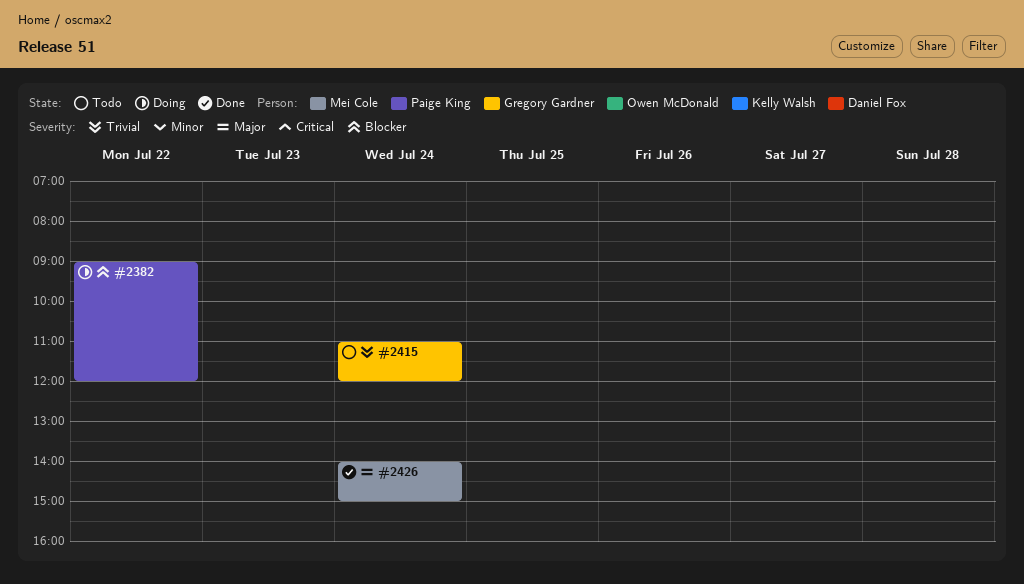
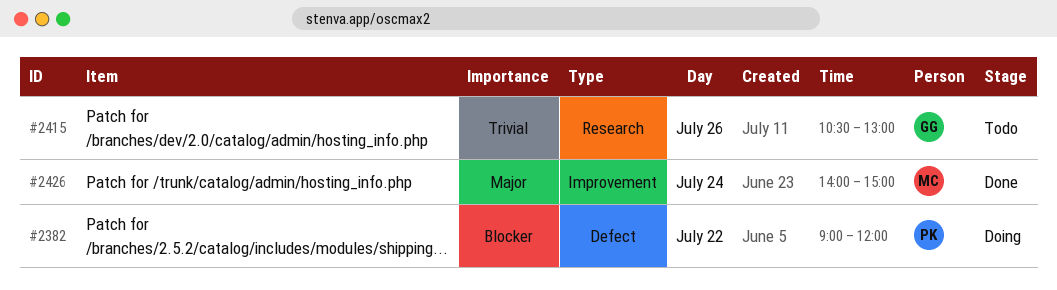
#2415, day: Jul 24 -> Jul 26
#2415, begins: 11:00 -> 10:30
#2415, ends: 12:00 -> 13:00

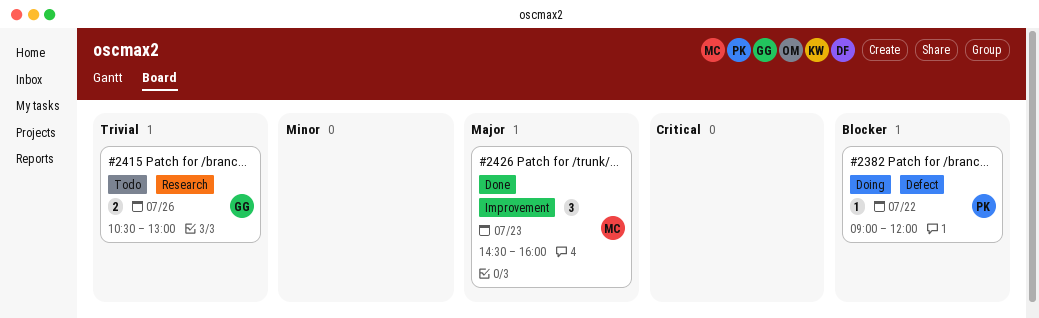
#2426, day: Jul 24 -> Jul 23
#2426, begins: 14:00 -> 14:30
#2426, ends: 15:00 -> 16:00

